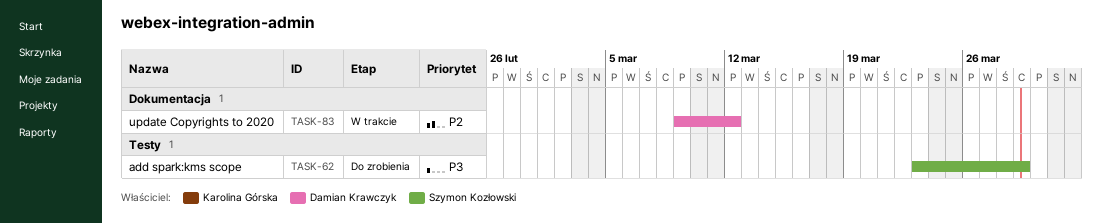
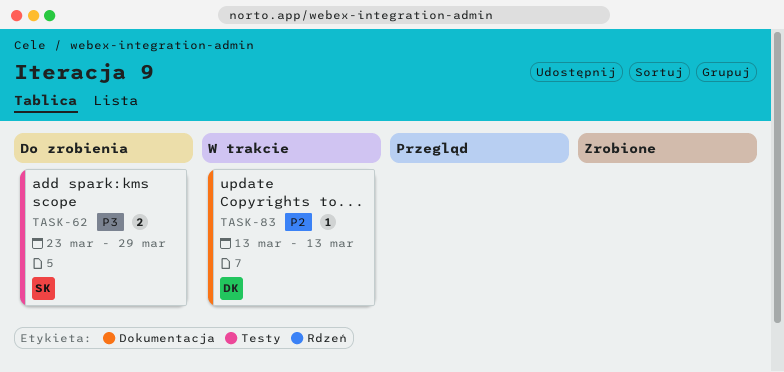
TASK-83, start: Mar 9 -> Mar 13
TASK-83, due: Mar 12 -> Mar 13

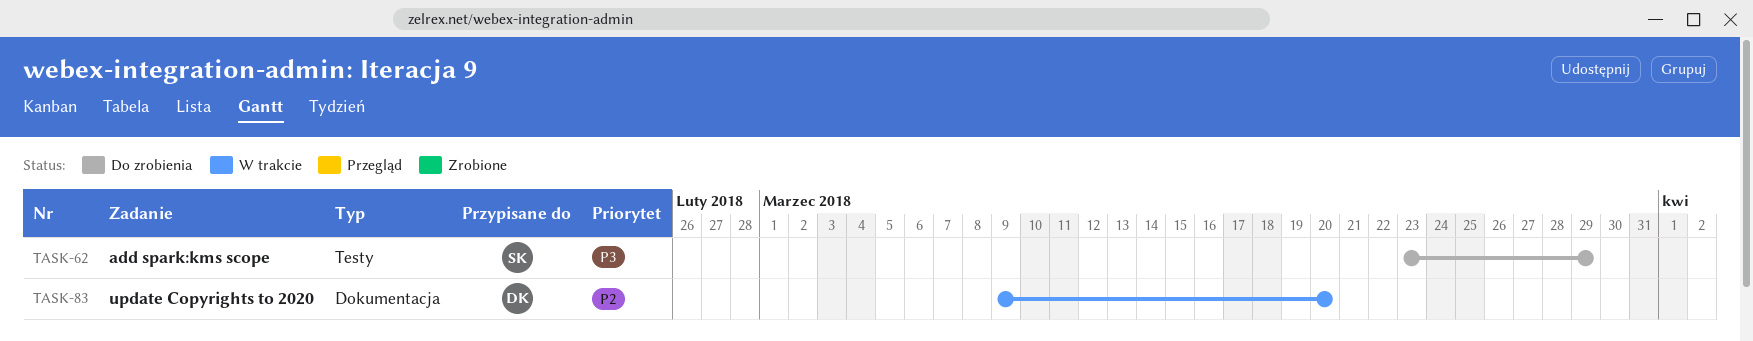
TASK-83, start: Mar 13 -> Mar 9
TASK-83, due: Mar 13 -> Mar 20

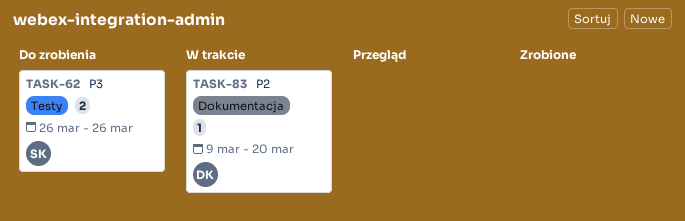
TASK-62, start: Mar 23 -> Mar 26
TASK-62, due: Mar 29 -> Mar 26

